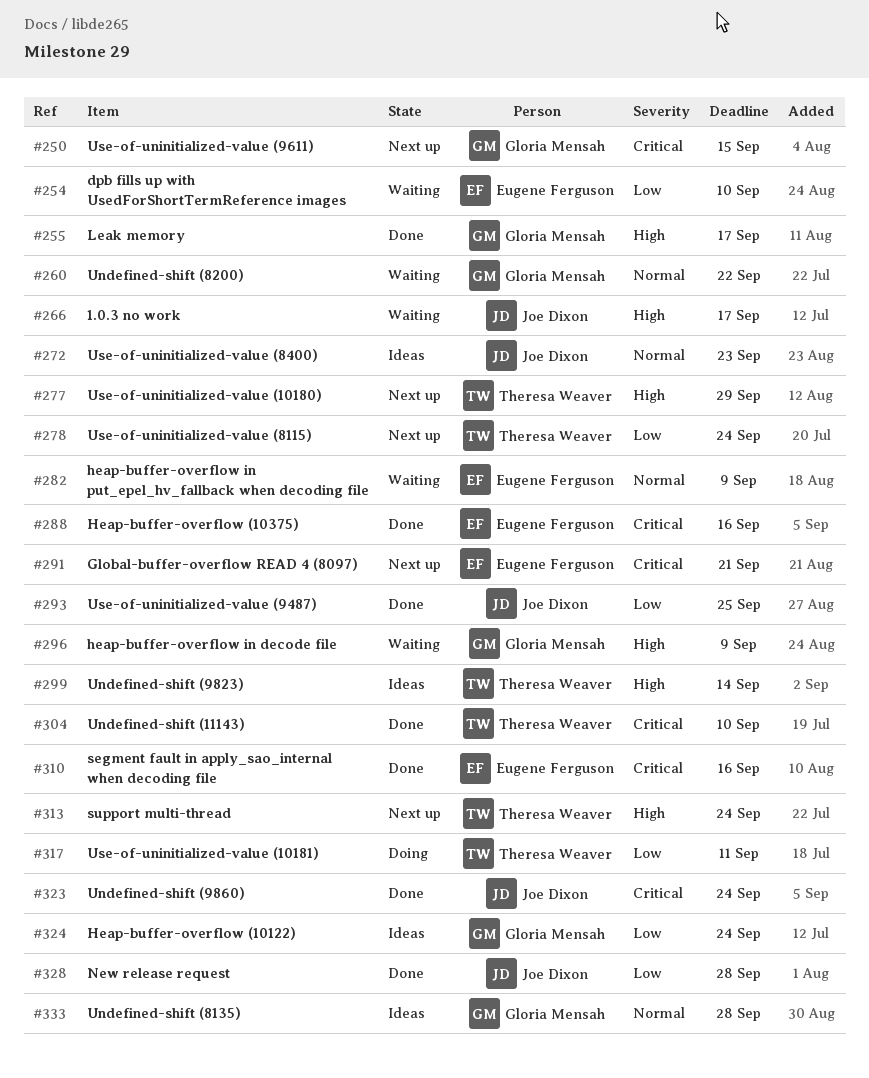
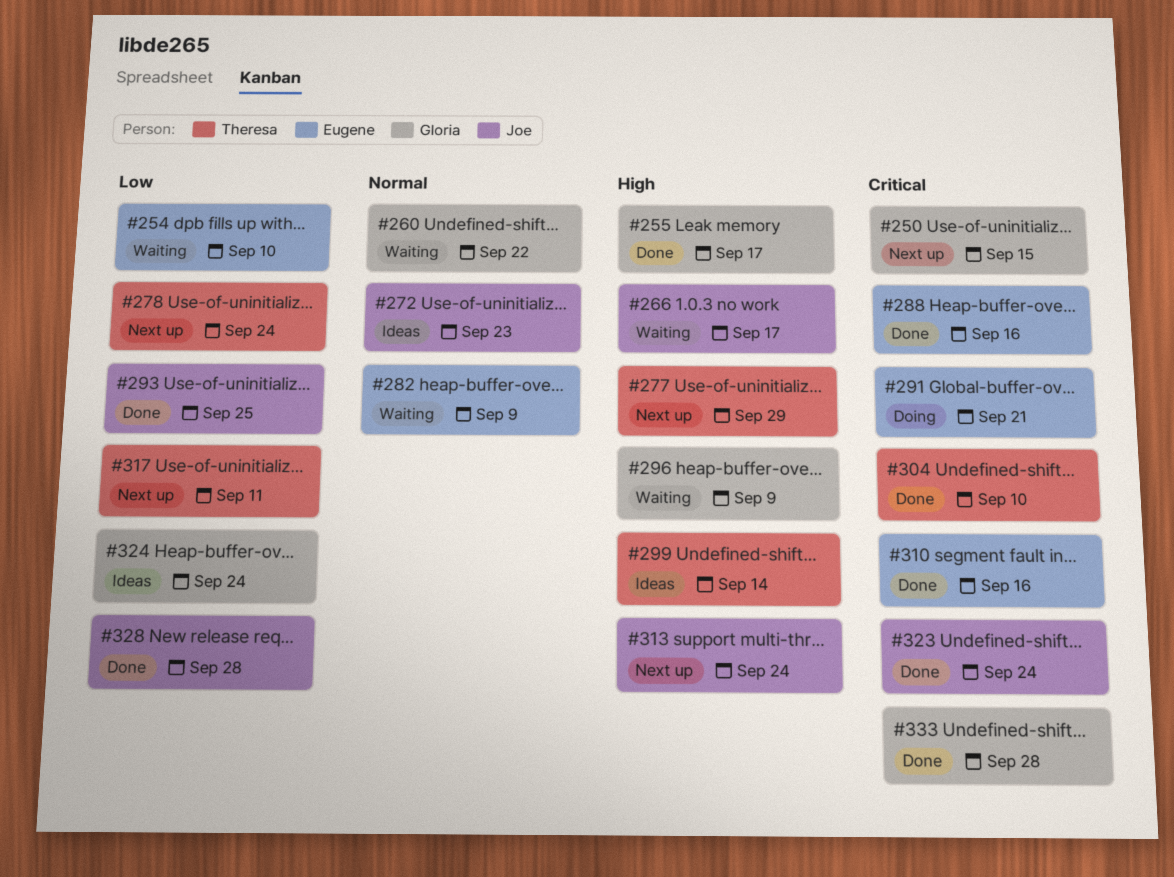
#291, status: Next up -> Doing
#313, owner: Theresa Weaver -> Joe Dixon
#317, status: Doing -> Next up
#333, status: Ideas -> Done
#333, priority: Normal -> Critical

